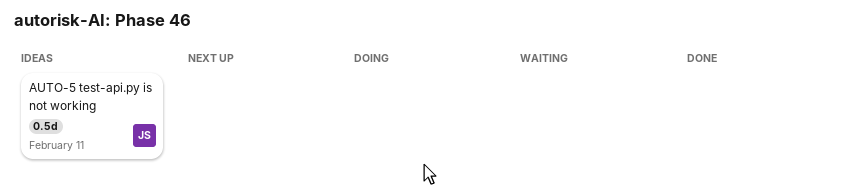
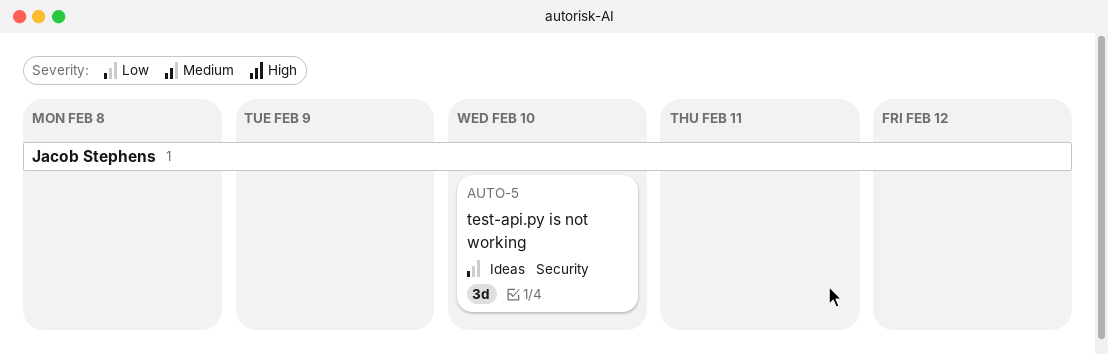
AUTO-5, estimate: 0.5d -> 3d
AUTO-5, due: Feb 11 -> Feb 10

